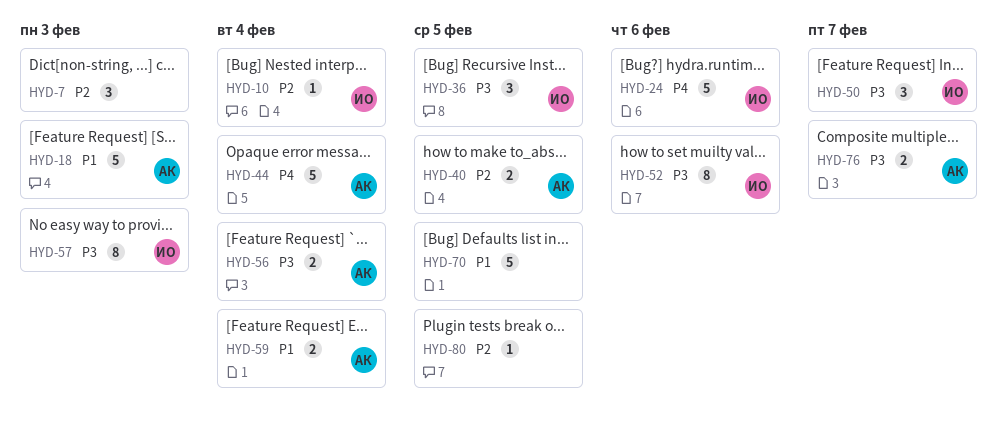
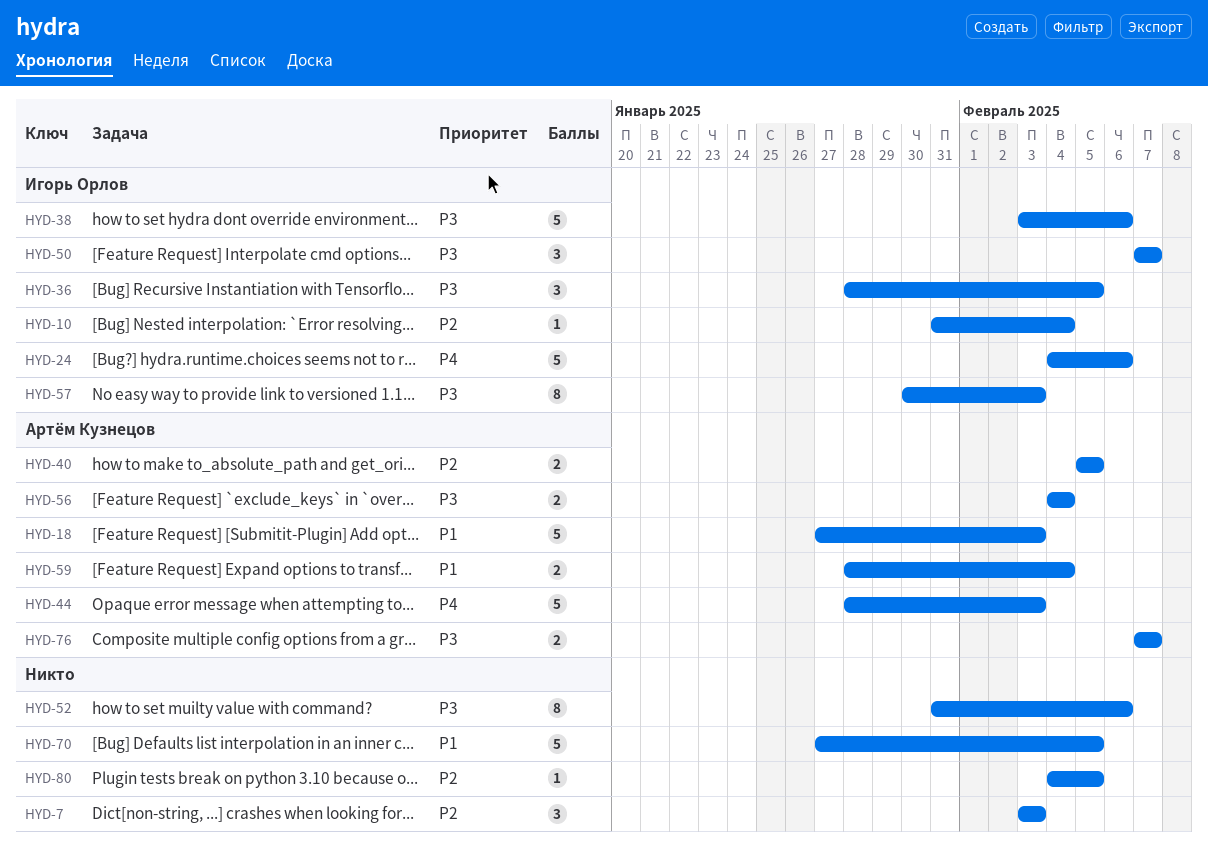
HYD-38: none -> present
HYD-44, due: Feb 4 -> Feb 3
HYD-52, owner: Игорь Орлов -> none

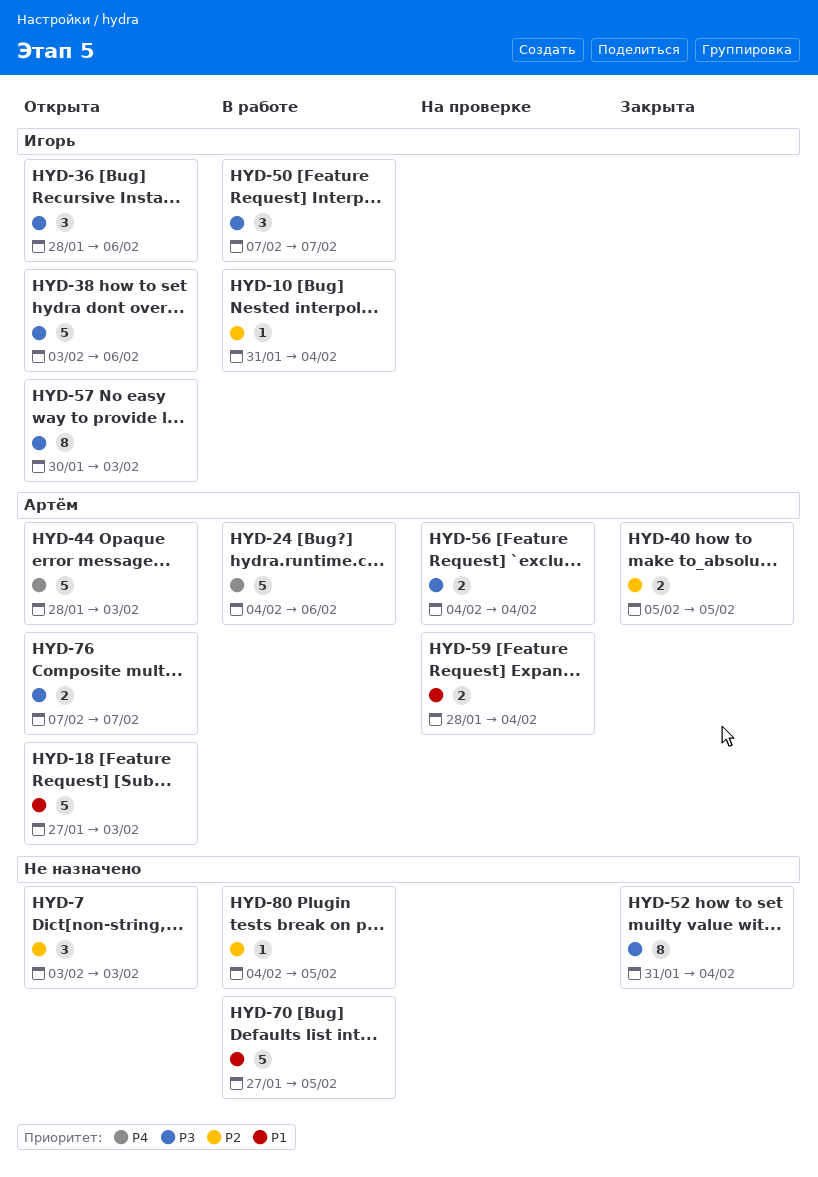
HYD-24, owner: Игорь Орлов -> Артём Кузнецов
HYD-36, due: Feb 5 -> Feb 6
HYD-52, due: Feb 6 -> Feb 4

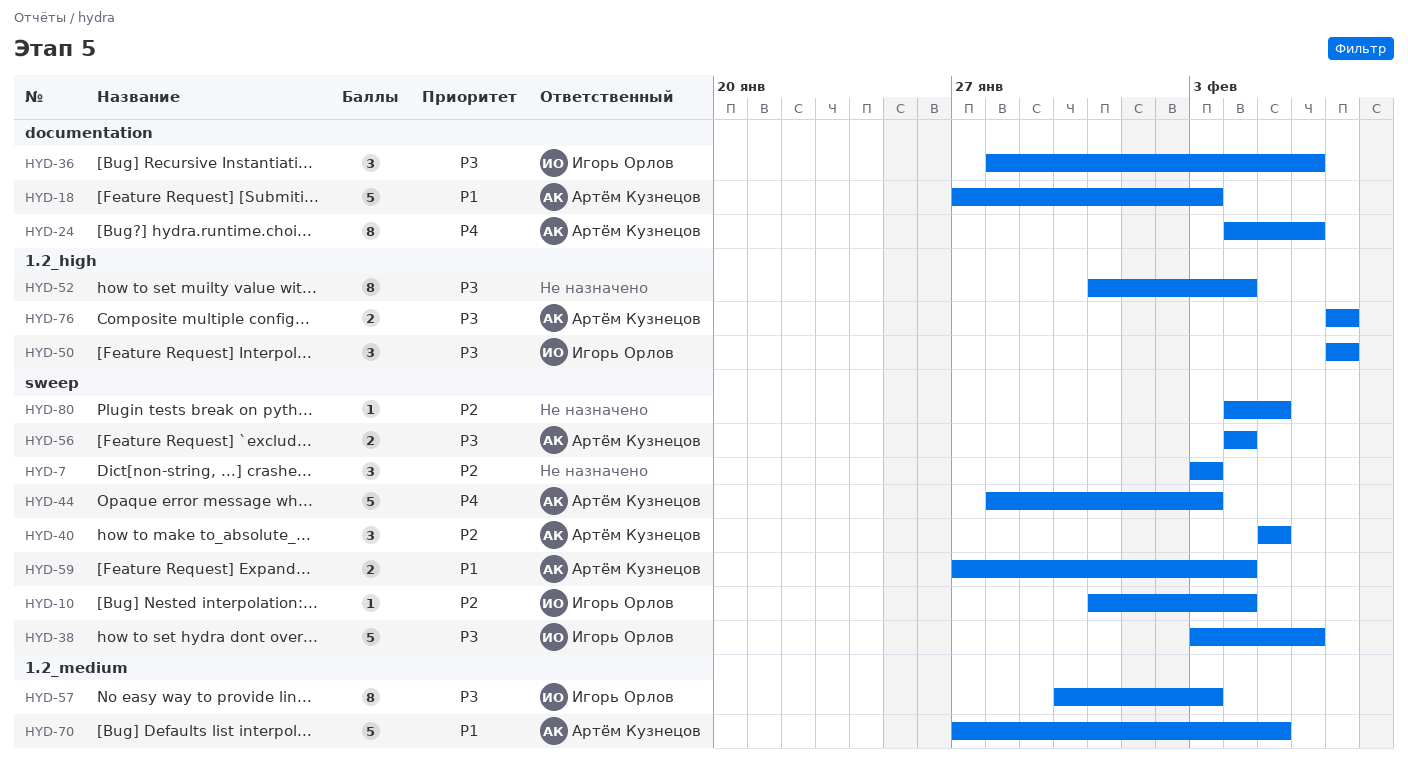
HYD-24, estimate: 5 -> 8
HYD-40, estimate: 2 -> 3
HYD-59, start: Jan 28 -> Jan 27
HYD-70, owner: none -> Артём Кузнецов

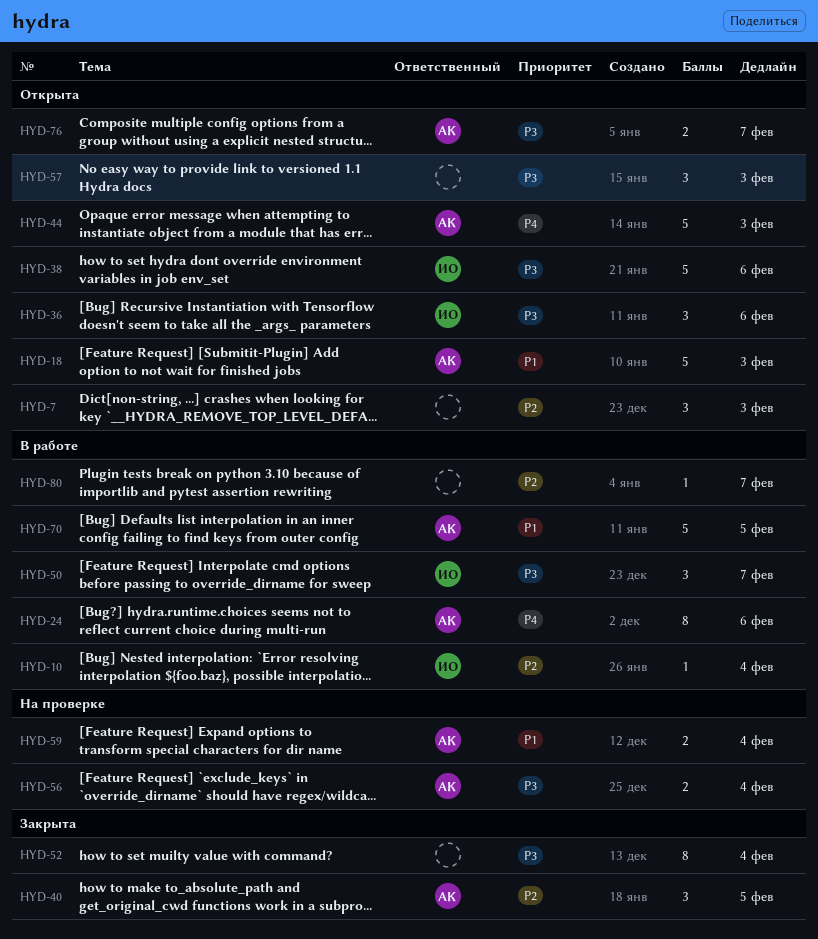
HYD-57, owner: Игорь Орлов -> none
HYD-57, estimate: 8 -> 3
HYD-80, due: Feb 5 -> Feb 7

